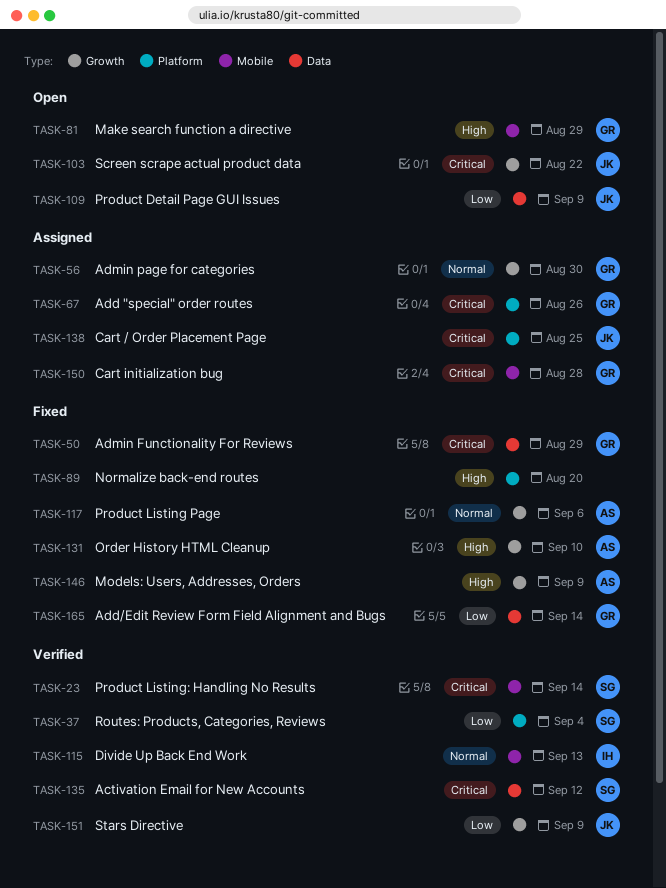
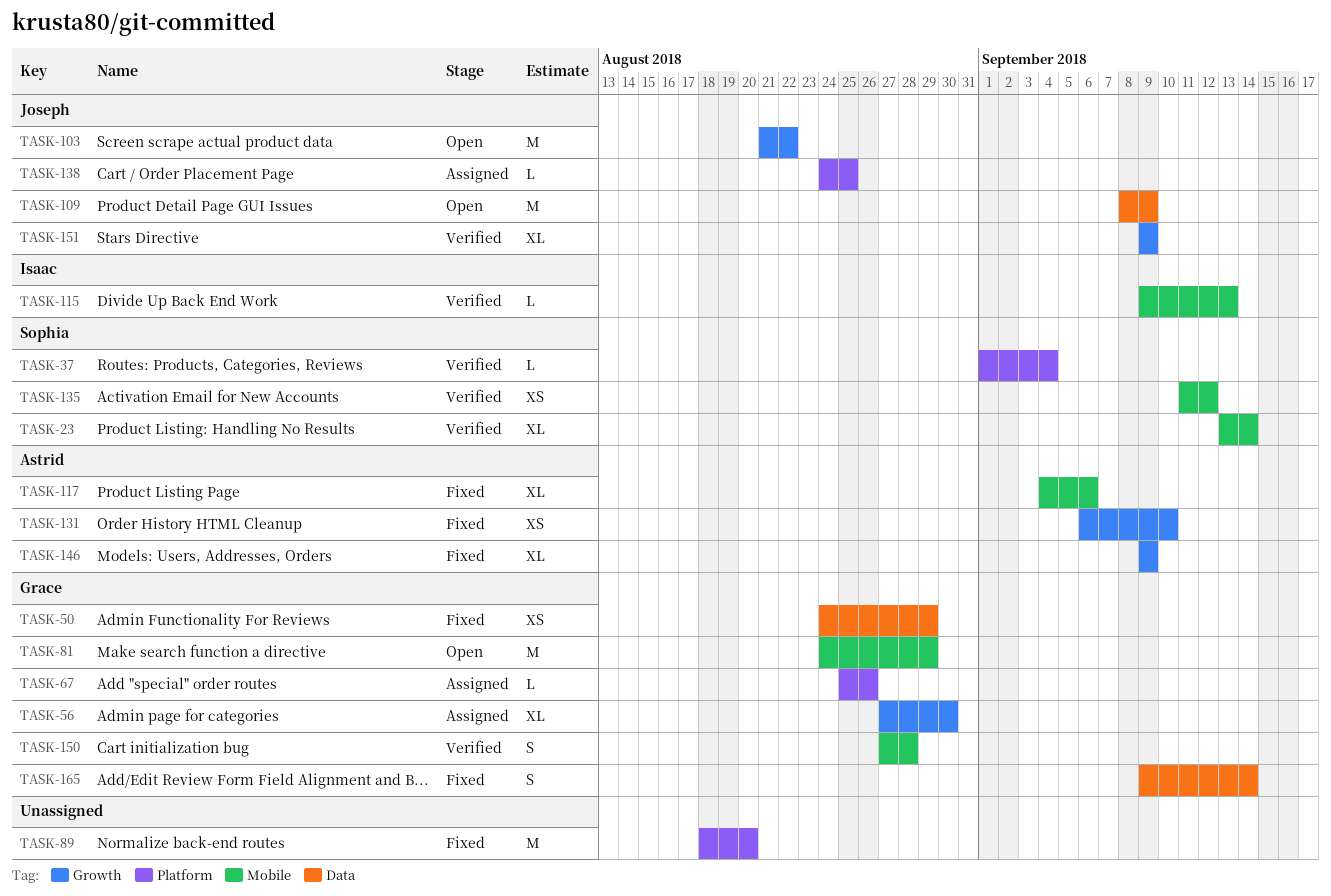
TASK-117, label: Growth -> Mobile
TASK-135, label: Data -> Mobile
TASK-150, status: Assigned -> Verified

